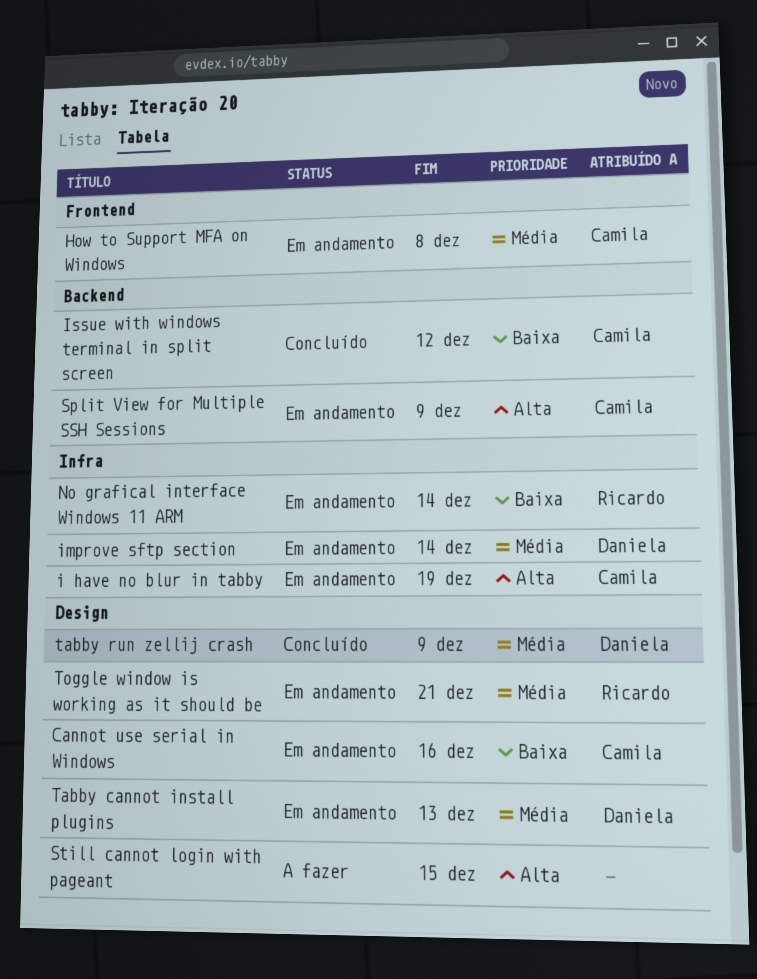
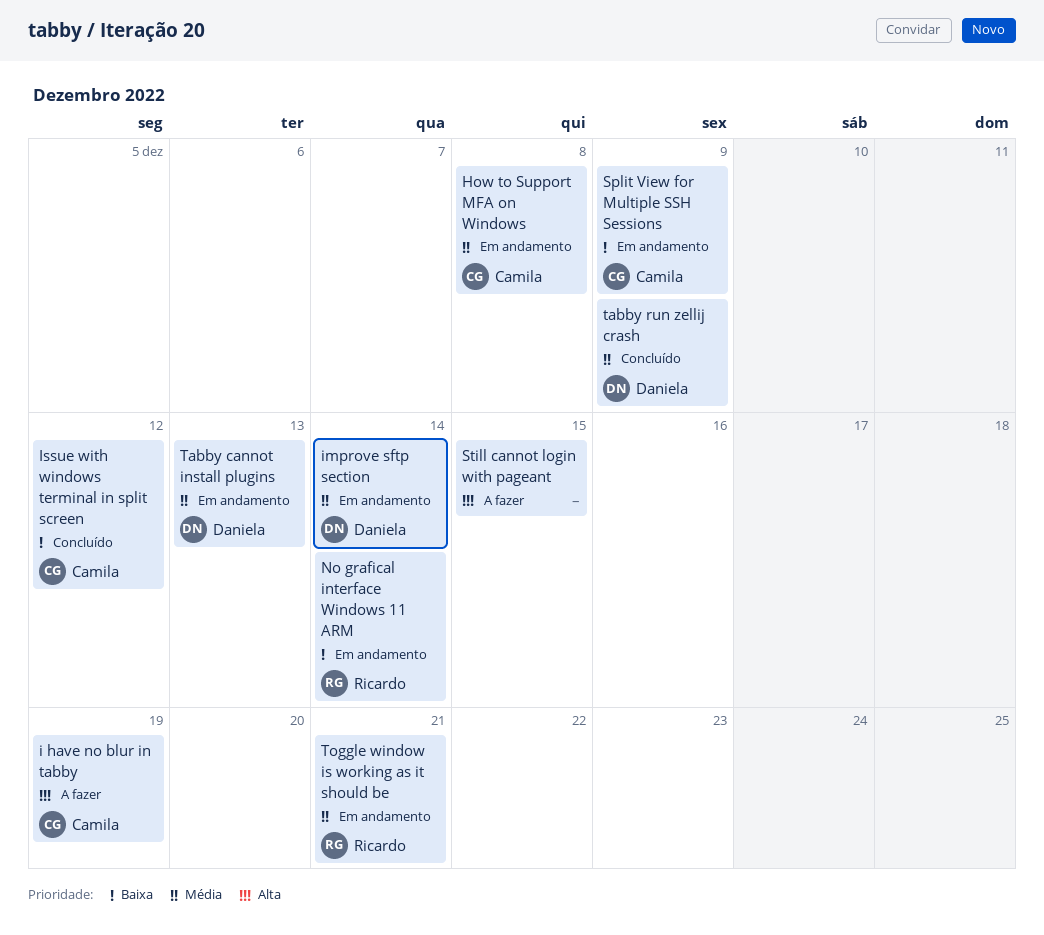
Cannot use serial in Windows: present -> none
i have no blur in tabby, status: Em andamento -> A fazer
Split View for Multiple SSH Sessions, priority: Alta -> Baixa

